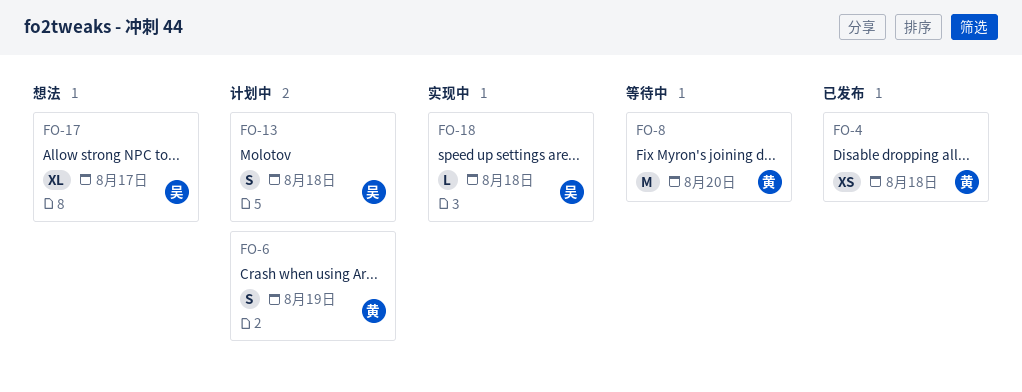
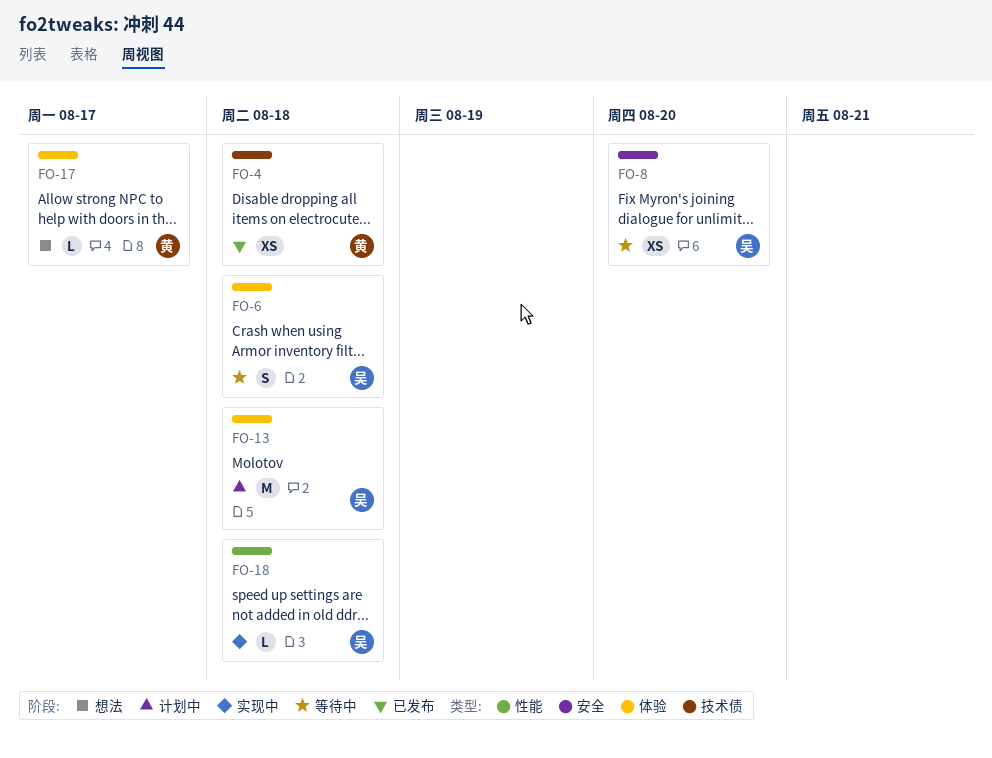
FO-6, status: 计划中 -> 等待中
FO-6, owner: 黄 -> 吴
FO-6, due: Aug 19 -> Aug 18
FO-8, owner: 黄 -> 吴
FO-8, estimate: M -> XS
FO-13, estimate: S -> M
FO-17, owner: 吴 -> 黄
FO-17, estimate: XL -> L

